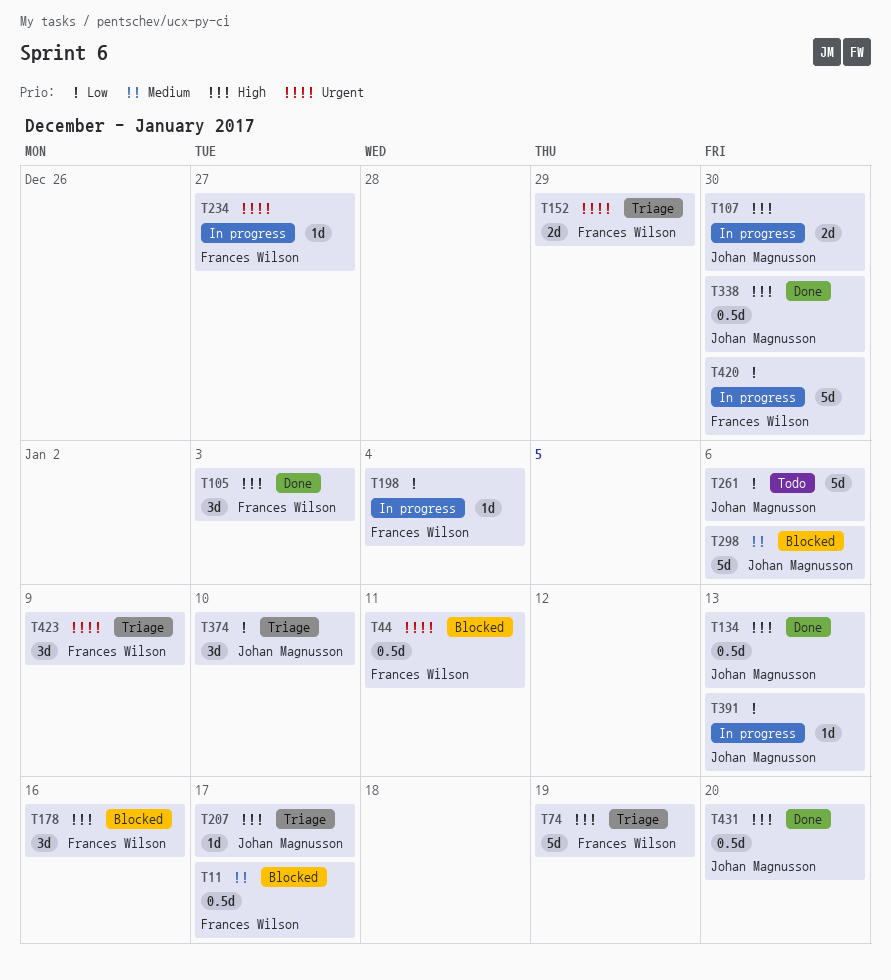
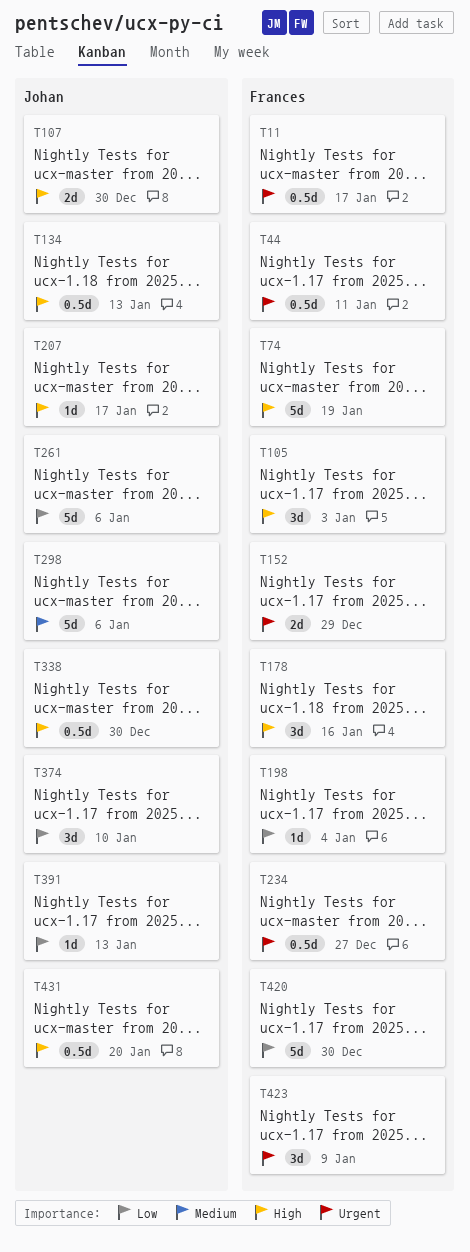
T11, priority: Medium -> Urgent
T234, estimate: 1d -> 0.5d

